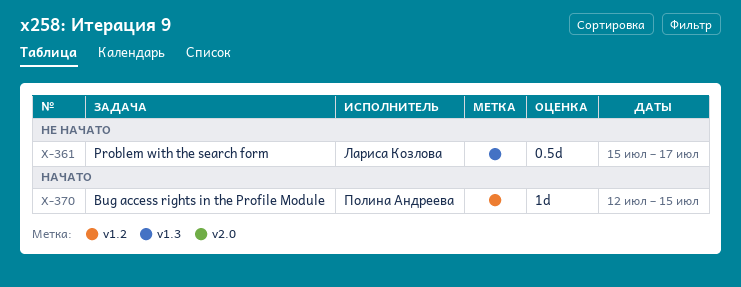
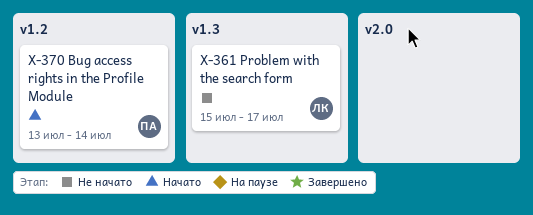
X-370, start: Jul 12 -> Jul 13
X-370, due: Jul 15 -> Jul 14

